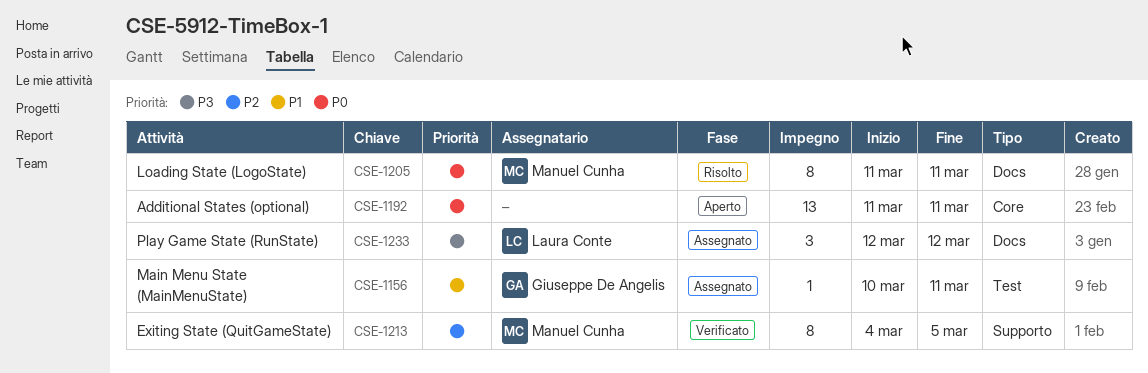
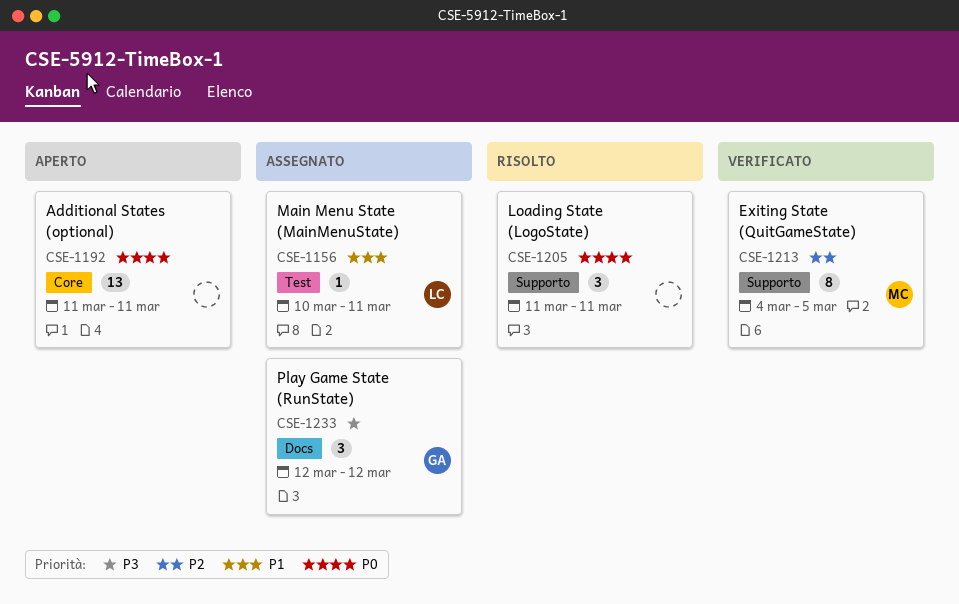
CSE-1156, owner: Giuseppe De Angelis -> Laura Conte
CSE-1205, owner: Manuel Cunha -> none
CSE-1205, label: Docs -> Supporto
CSE-1205, estimate: 8 -> 3
CSE-1233, owner: Laura Conte -> Giuseppe De Angelis

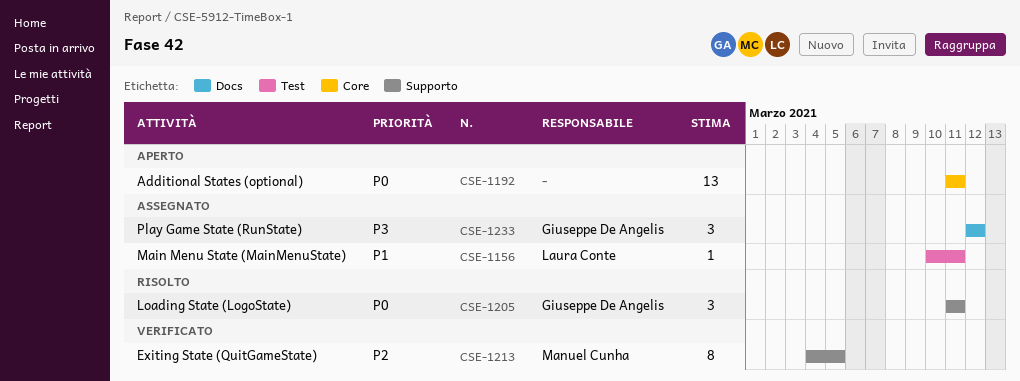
CSE-1205, owner: none -> Giuseppe De Angelis

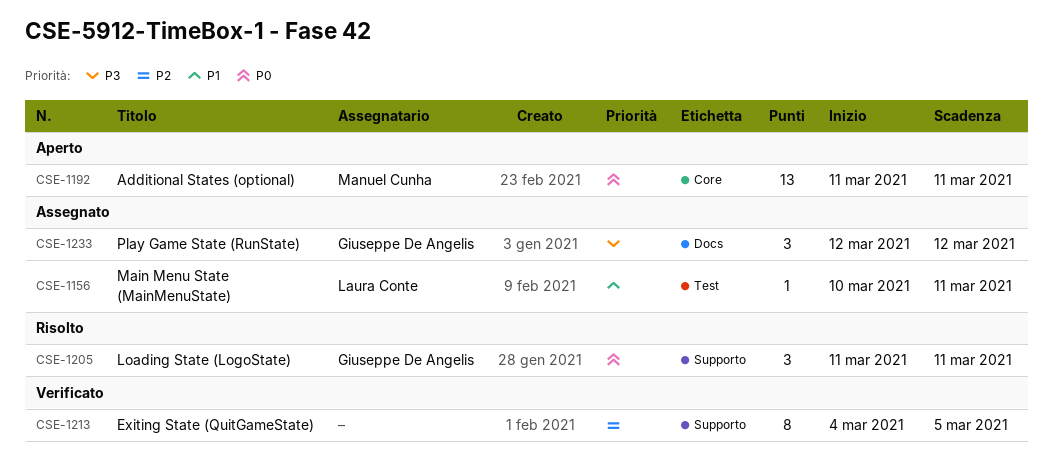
CSE-1192, owner: none -> Manuel Cunha
CSE-1213, owner: Manuel Cunha -> none

